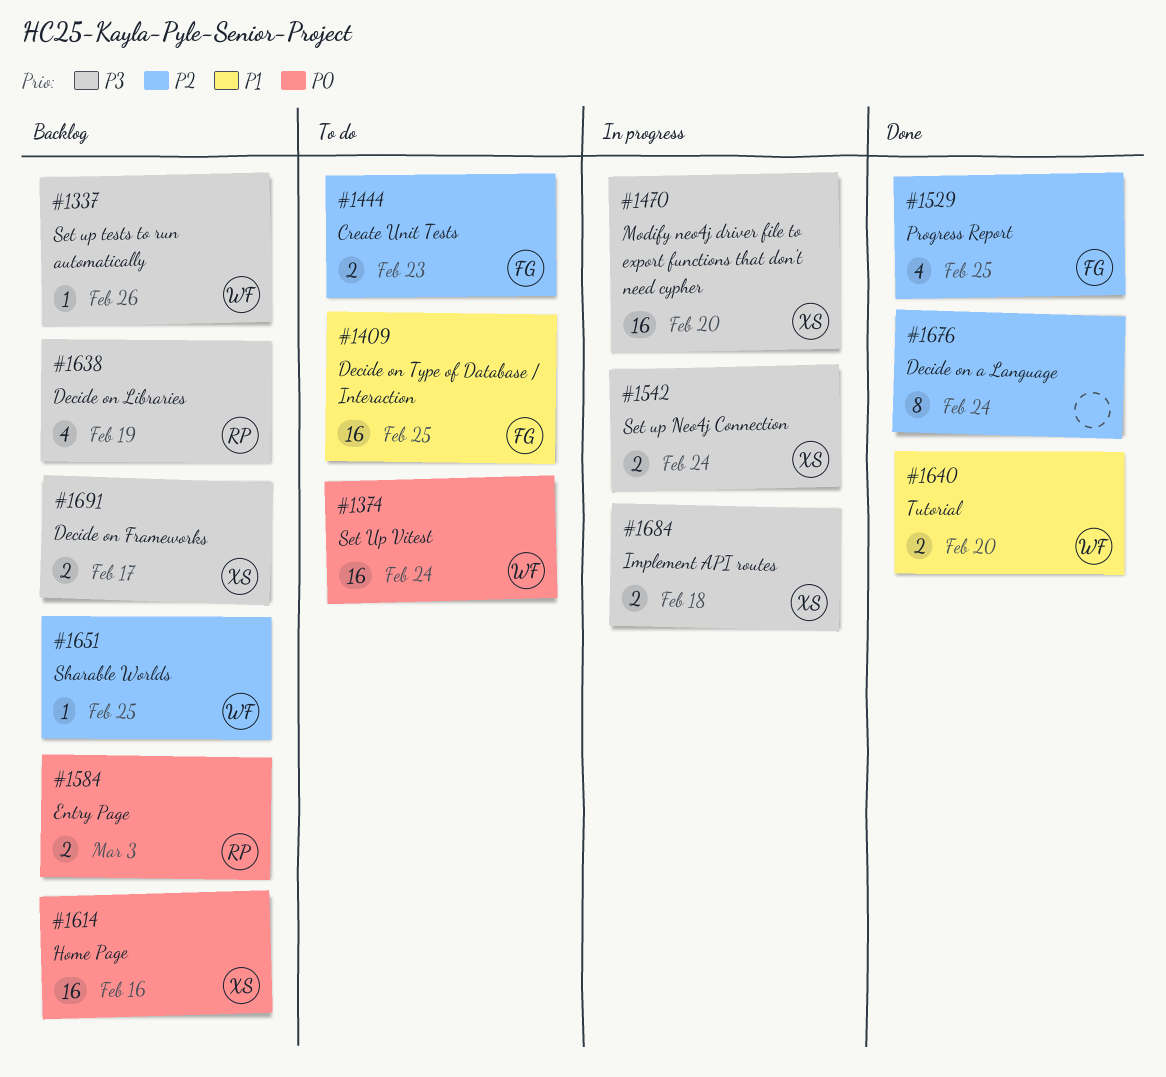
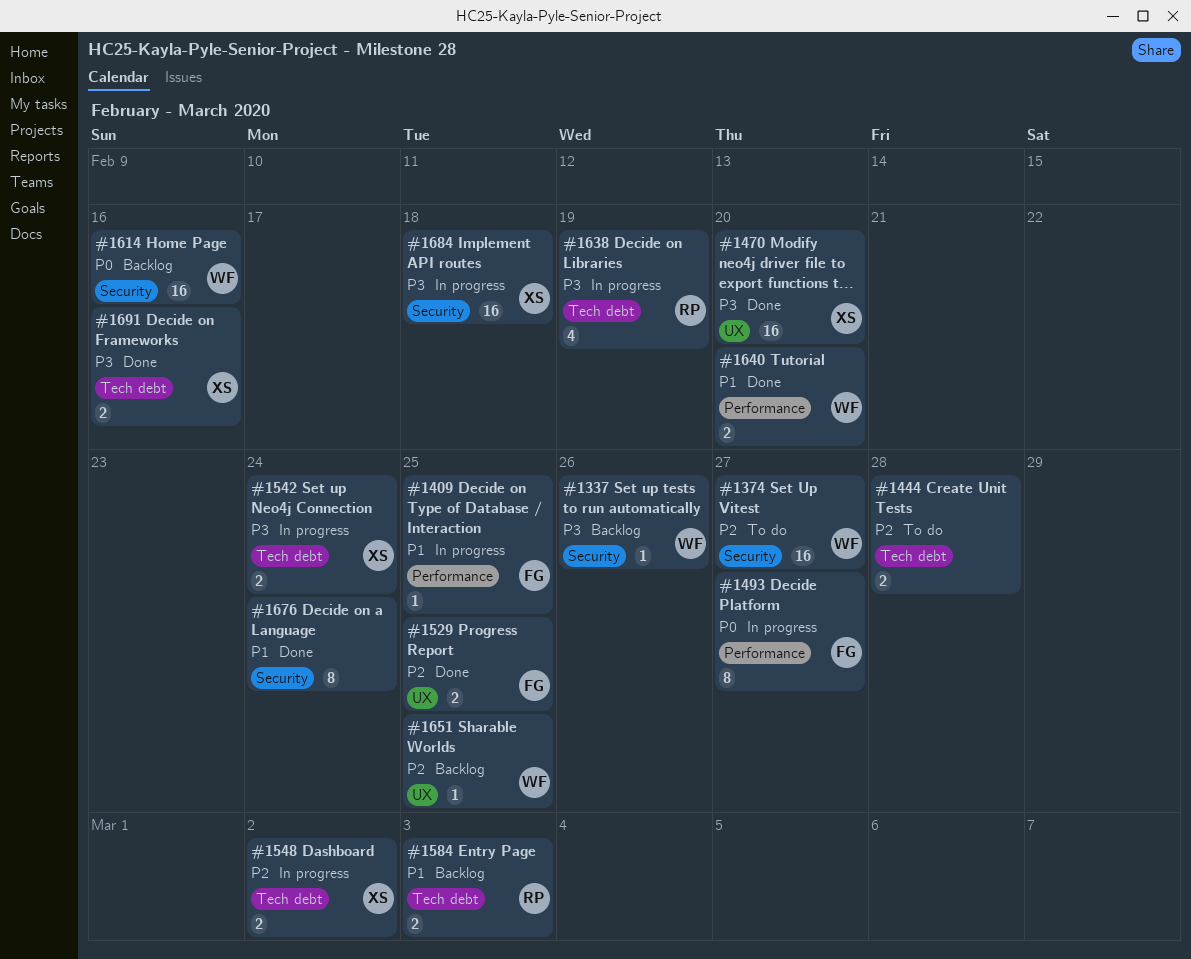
#1374, priority: P0 -> P2
#1374, due: Feb 24 -> Feb 27
#1409, status: To do -> In progress
#1409, estimate: 16 -> 1
#1444, owner: FG -> none
#1444, due: Feb 23 -> Feb 28
#1470, status: In progress -> Done
#1493: none -> present
#1529, estimate: 4 -> 2
#1548: none -> present
#1584, priority: P0 -> P1
#1614, owner: XS -> WF
#1638, status: Backlog -> In progress
#1676, priority: P2 -> P1
#1684, estimate: 2 -> 16
#1691, status: Backlog -> Done
#1691, due: Feb 17 -> Feb 16

